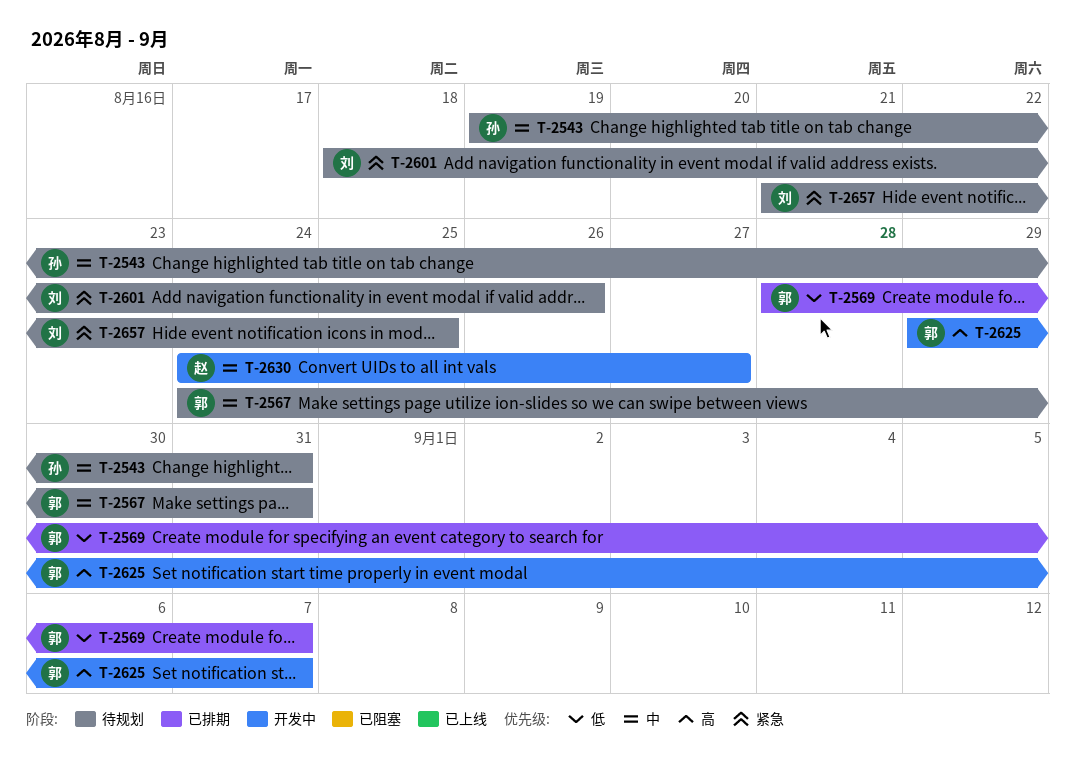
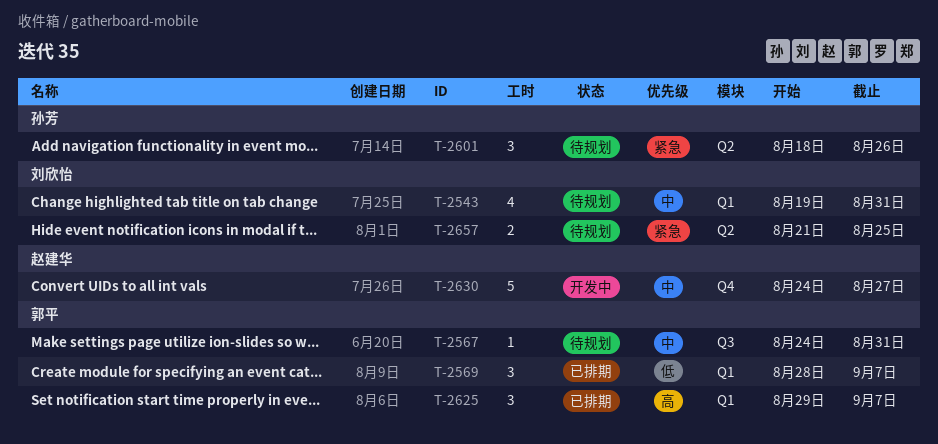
T-2543, owner: 孙芳 -> 刘欣怡
T-2601, owner: 刘欣怡 -> 孙芳
T-2625, status: 开发中 -> 已排期

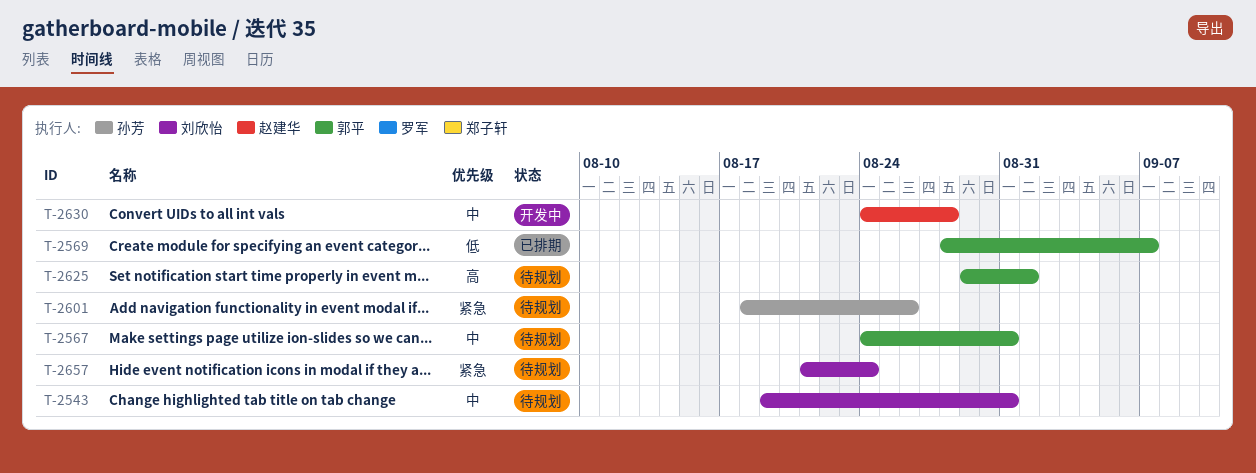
T-2625, status: 已排期 -> 待规划
T-2625, due: Sep 7 -> Sep 1
T-2630, due: Aug 27 -> Aug 28
T-2657, due: Aug 25 -> Aug 24

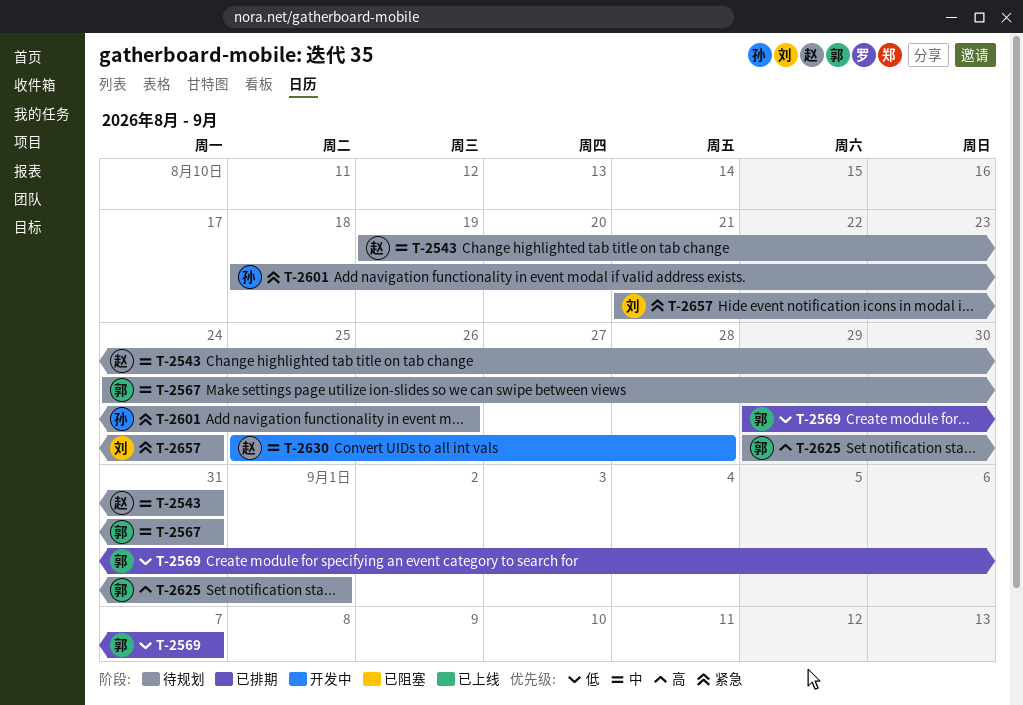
T-2543, owner: 刘欣怡 -> 赵建华
T-2569, start: Aug 28 -> Aug 29
T-2630, start: Aug 24 -> Aug 25

